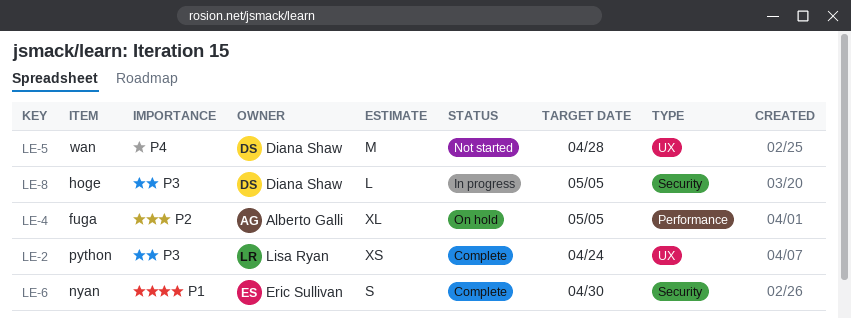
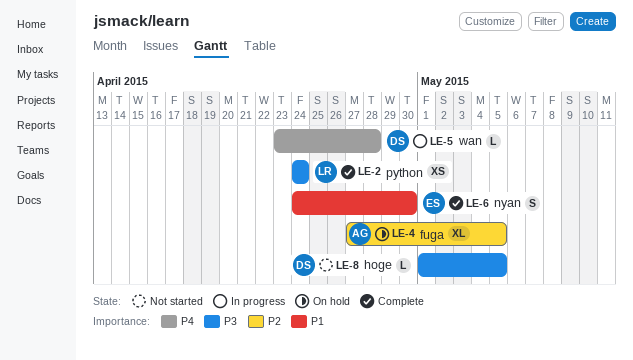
LE-5, status: Not started -> In progress
LE-5, estimate: M -> L
LE-8, status: In progress -> Not started

